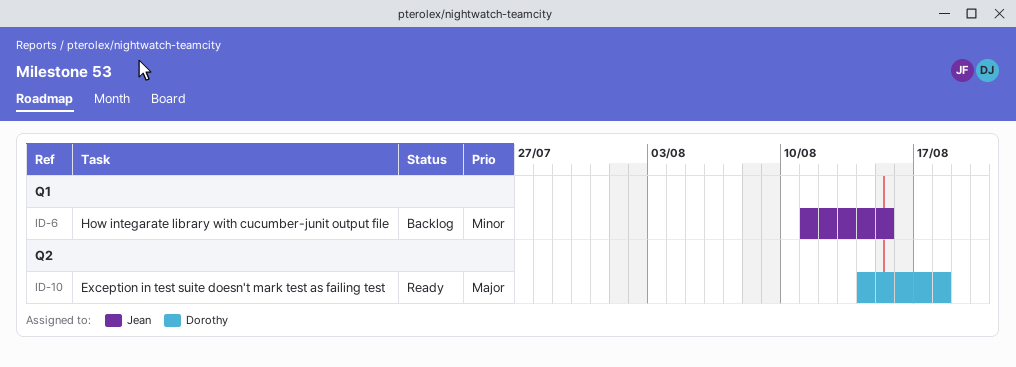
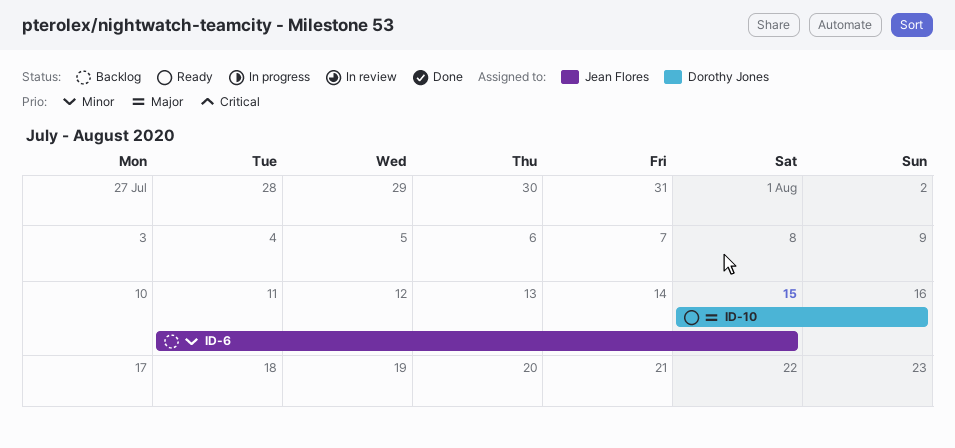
ID-10, start: Aug 14 -> Aug 15
ID-10, due: Aug 18 -> Aug 16

